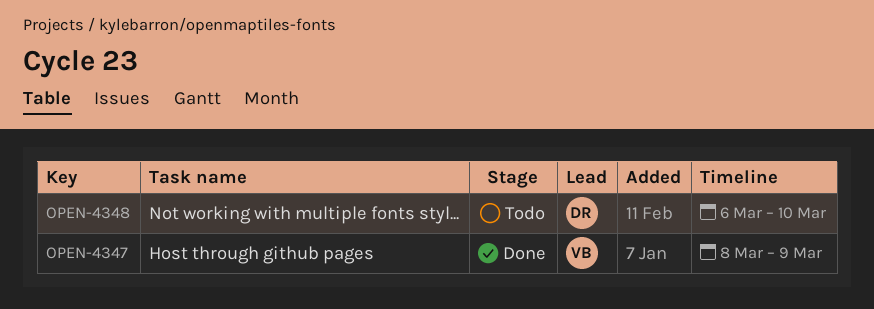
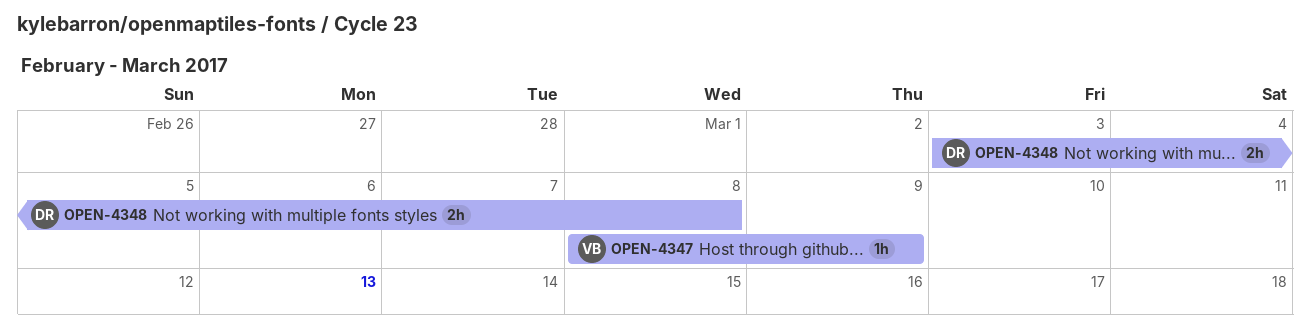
OPEN-4348, start: Mar 6 -> Mar 3
OPEN-4348, due: Mar 10 -> Mar 8

